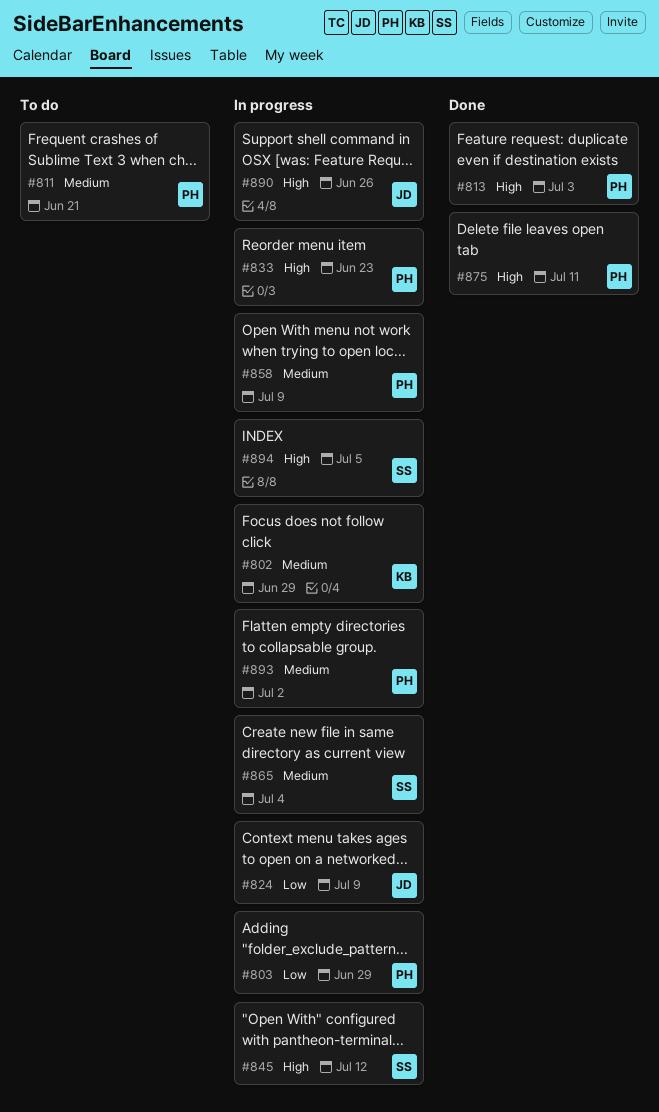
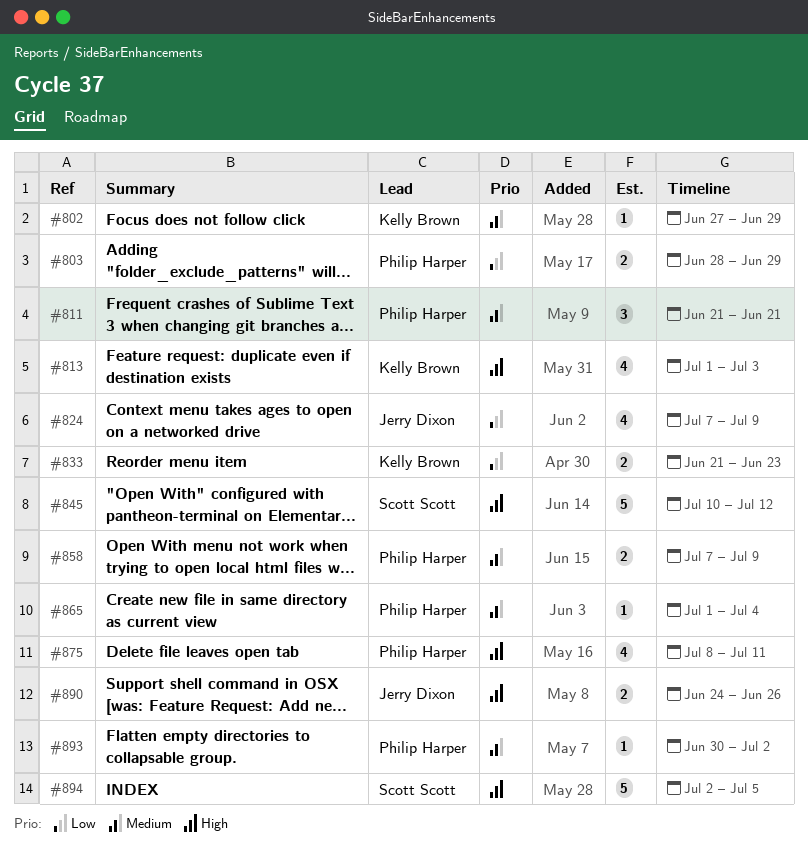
#813, owner: Philip Harper -> Kelly Brown
#833, owner: Philip Harper -> Kelly Brown
#833, priority: High -> Low
#865, owner: Scott Scott -> Philip Harper

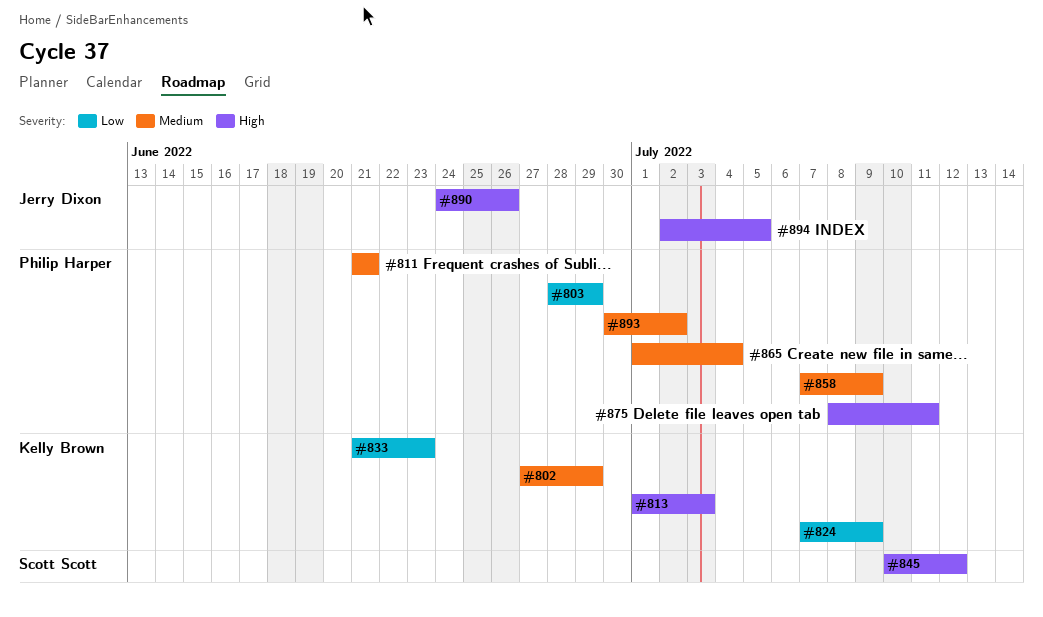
#824, owner: Jerry Dixon -> Kelly Brown
#894, owner: Scott Scott -> Jerry Dixon

